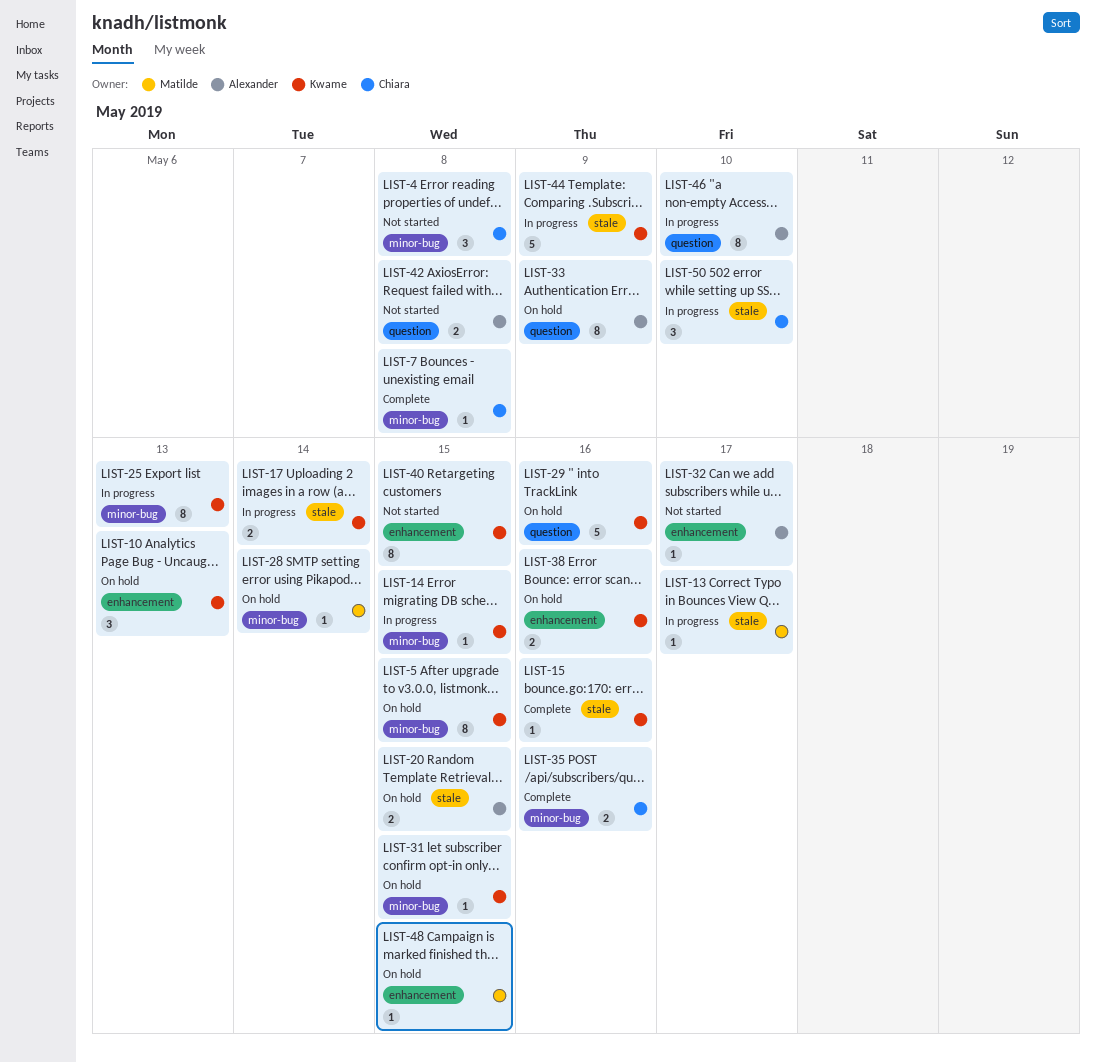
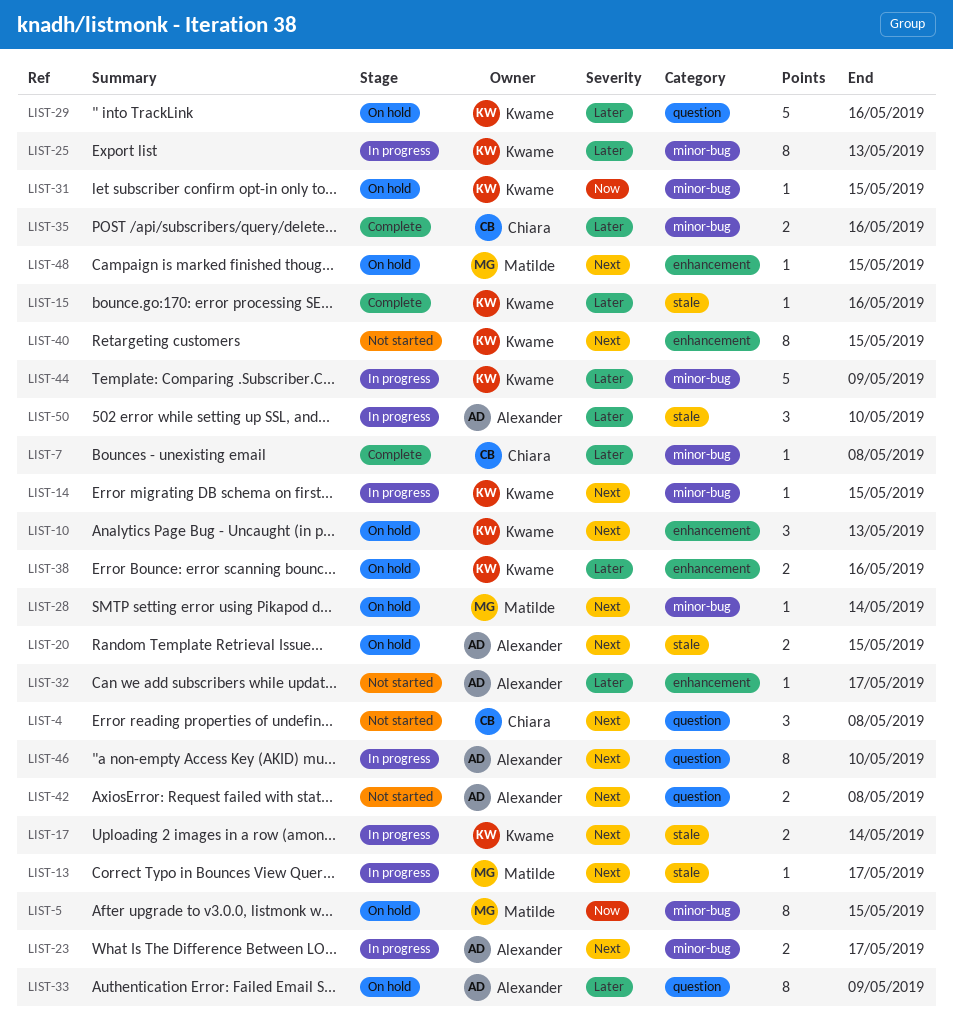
LIST-4, label: minor-bug -> question
LIST-5, owner: Kwame -> Matilde
LIST-23: none -> present
LIST-44, label: stale -> minor-bug
LIST-50, owner: Chiara -> Alexander

